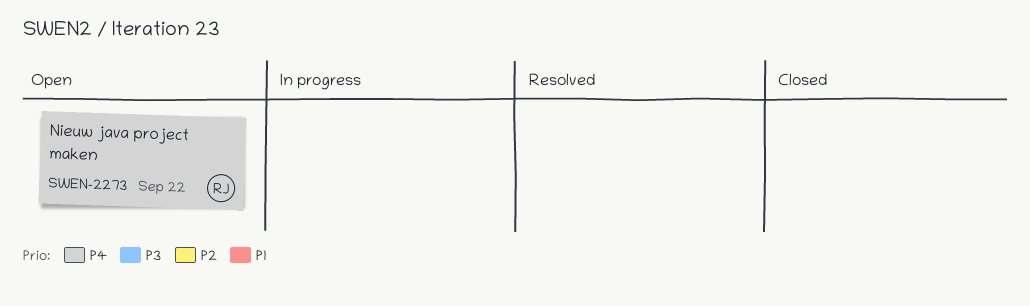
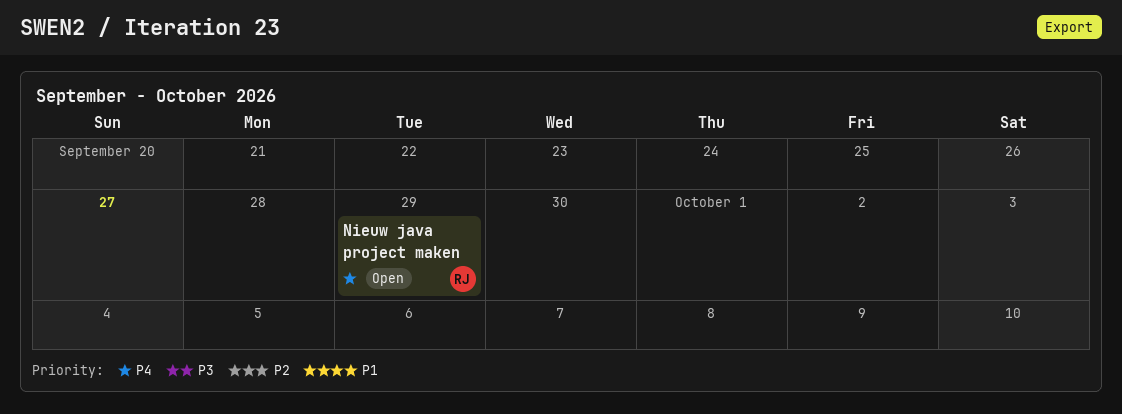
Nieuw java project maken, due: Sep 22 -> Sep 29

